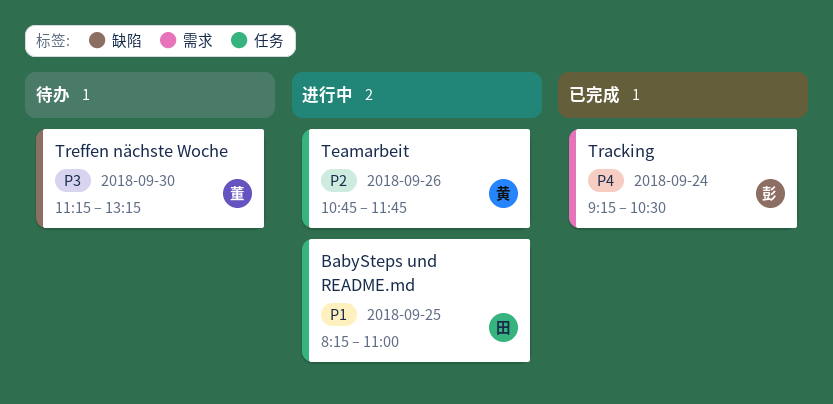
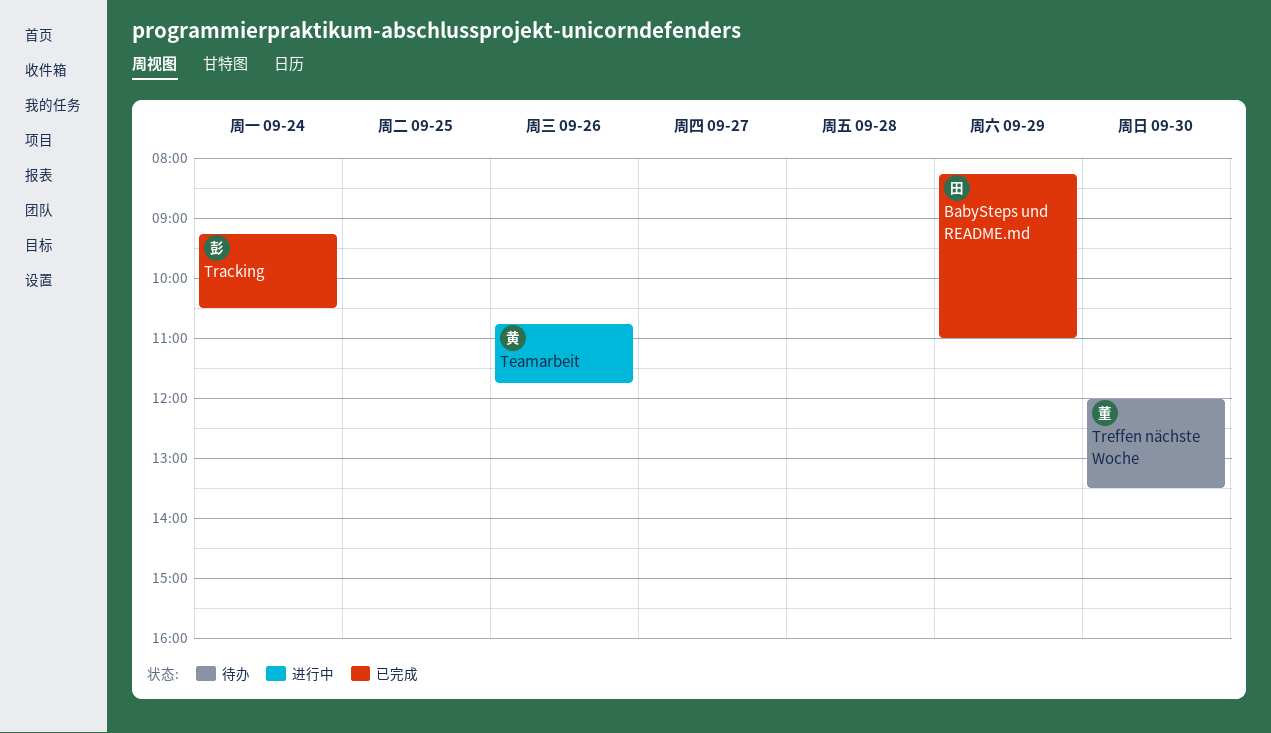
BabySteps und README.md, status: 进行中 -> 已完成
BabySteps und README.md, day: Sep 25 -> Sep 29
Treffen nächste Woche, begins: 11:15 -> 12:00
Treffen nächste Woche, ends: 13:15 -> 13:30

